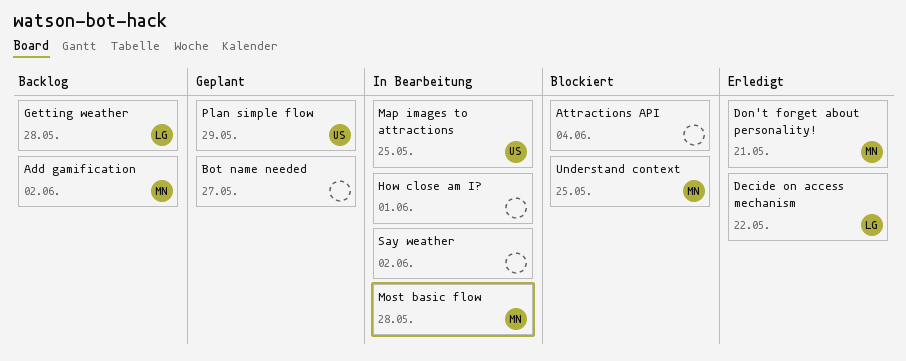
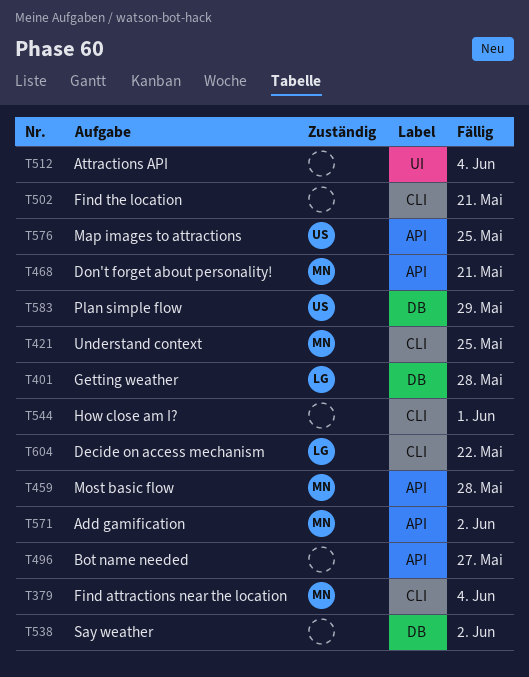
Find attractions near the location: none -> present
Find the location: none -> present

